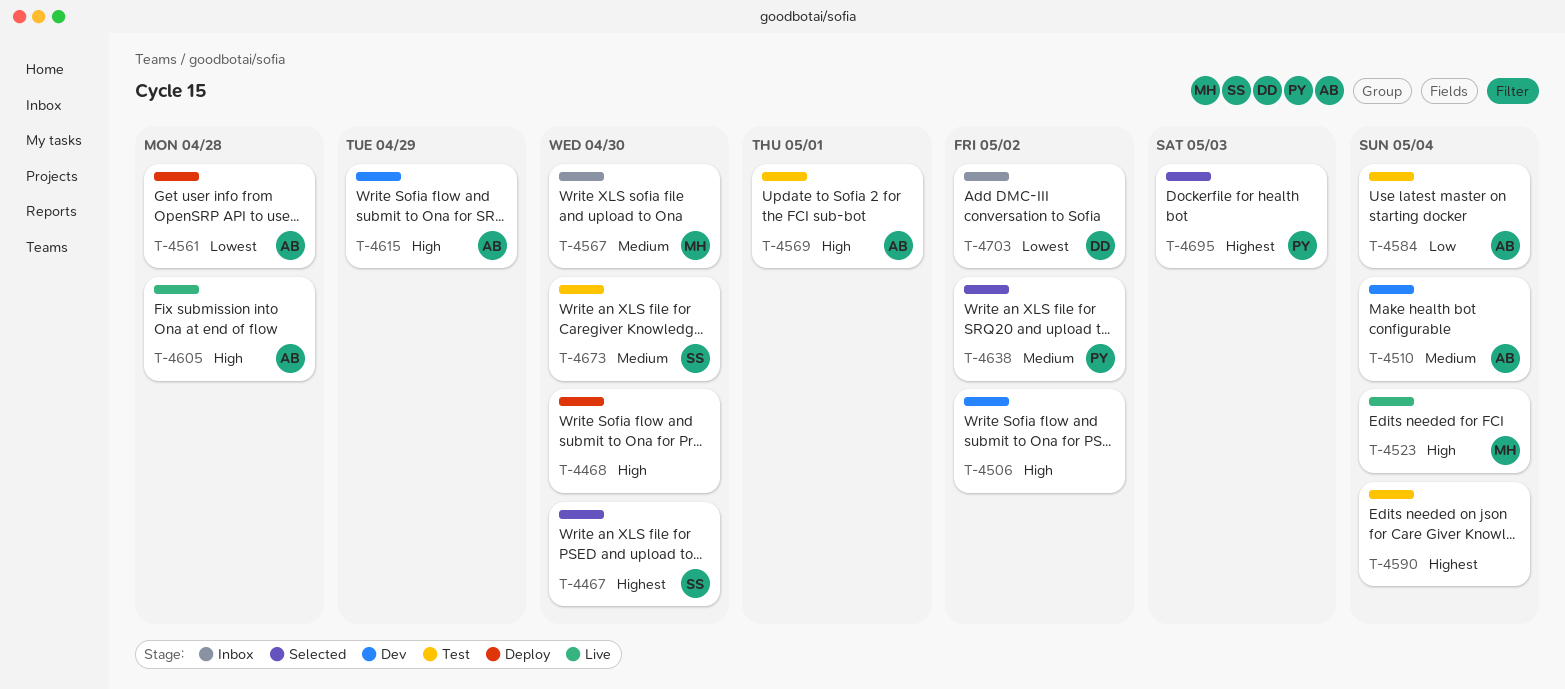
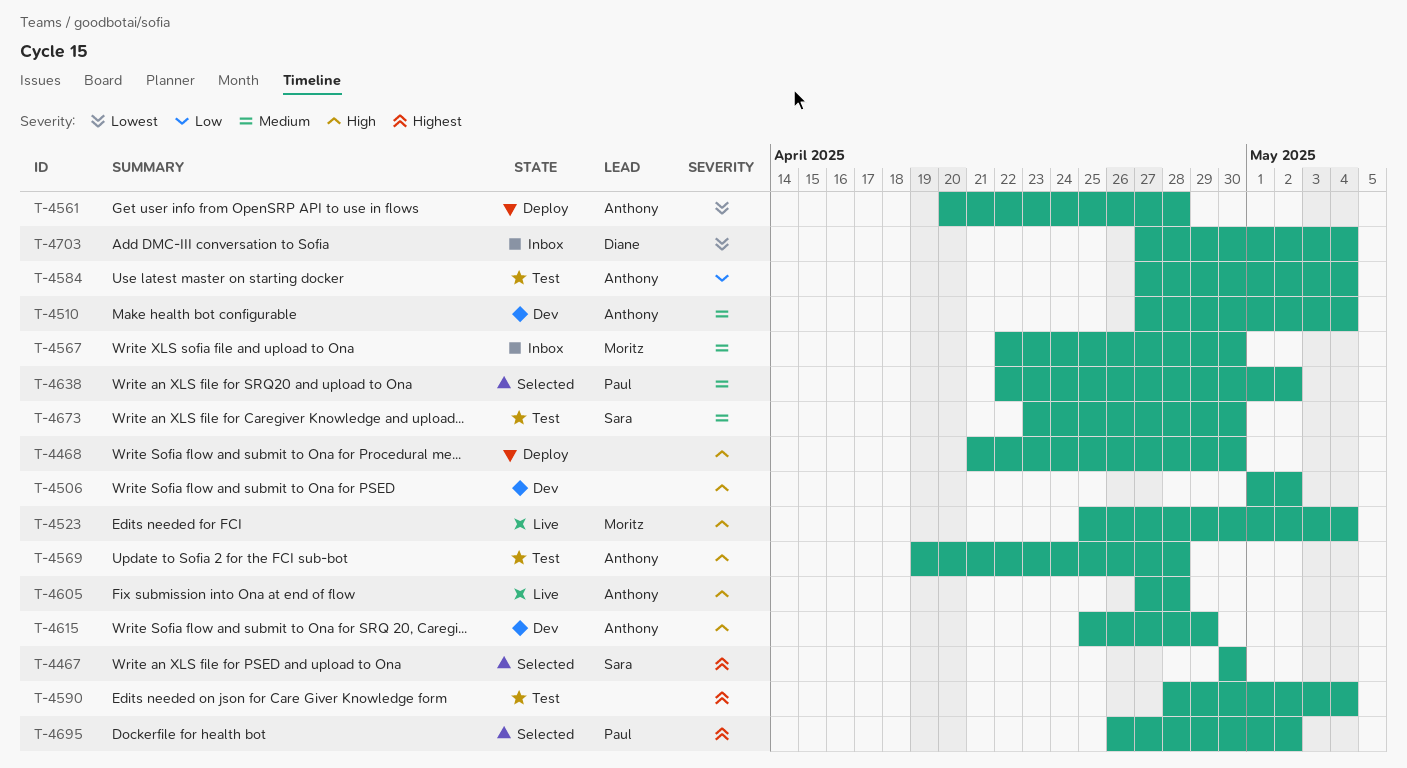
T-4569, due: May 1 -> Apr 28
T-4695, due: May 3 -> May 2
T-4703, due: May 2 -> May 4

